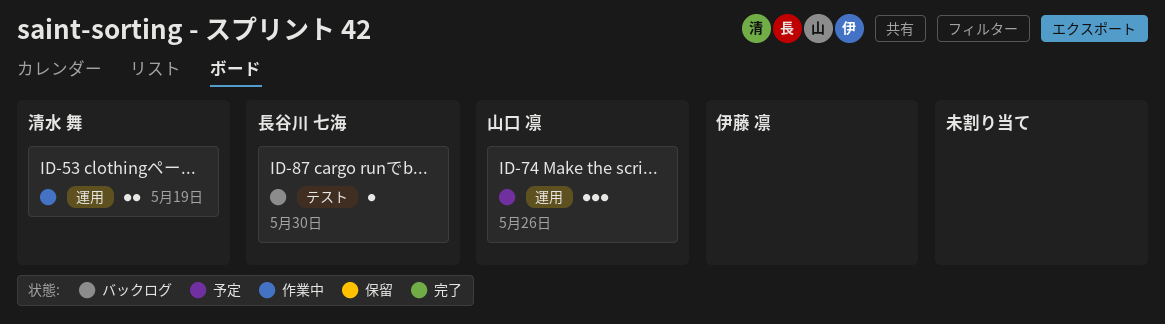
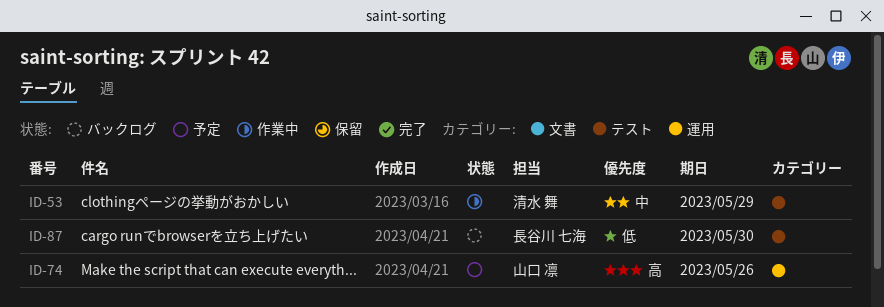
ID-53, label: 運用 -> テスト
ID-53, due: May 19 -> May 29

